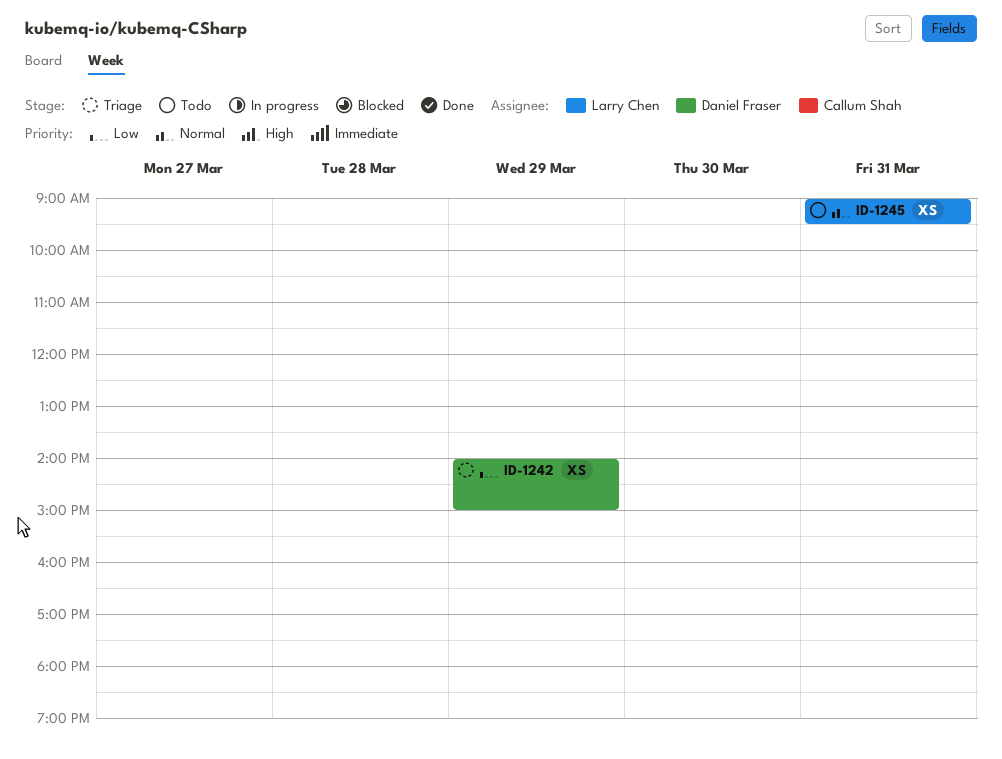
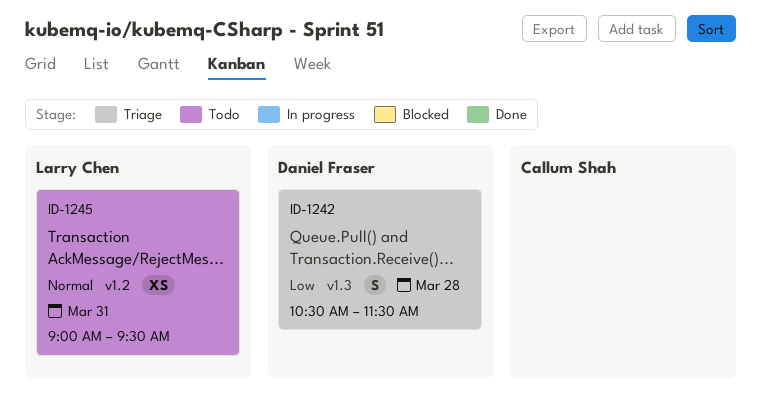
ID-1242, estimate: XS -> S
ID-1242, day: Mar 29 -> Mar 28
ID-1242, begins: 14:00 -> 10:30
ID-1242, ends: 15:00 -> 11:30

